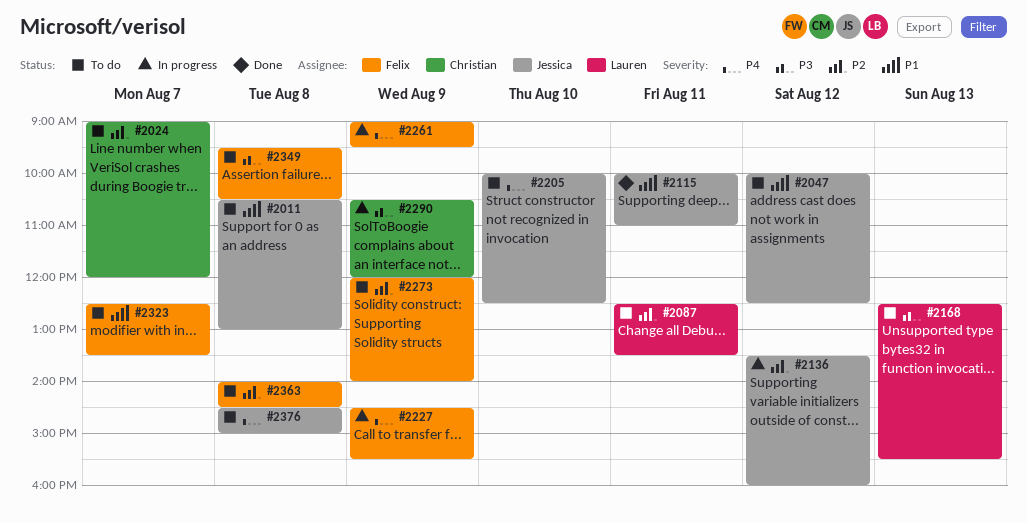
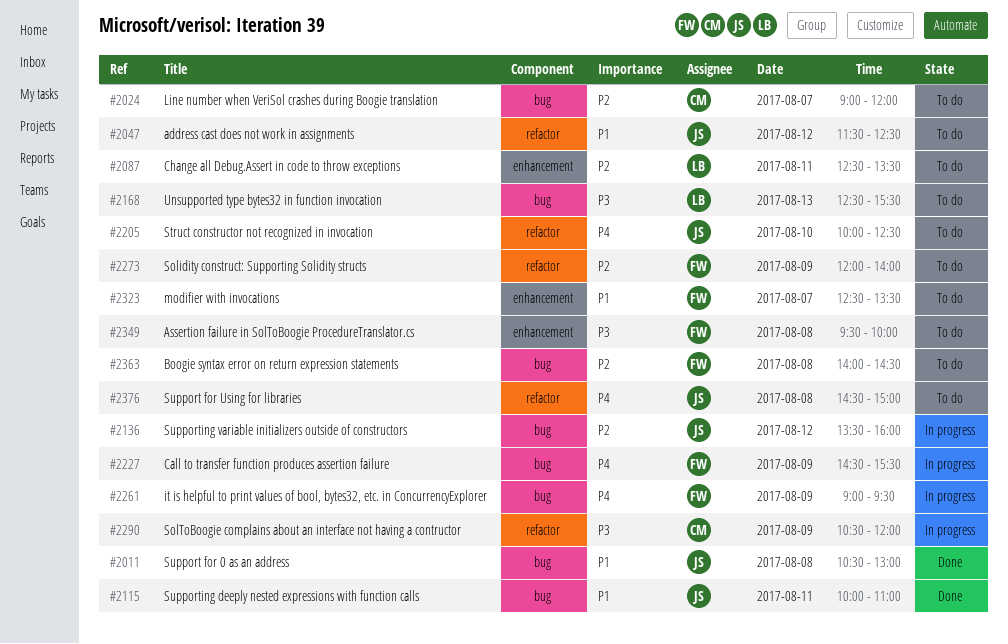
#2011, status: To do -> Done
#2047, begins: 10:00 -> 11:30
#2349, ends: 10:30 -> 10:00

